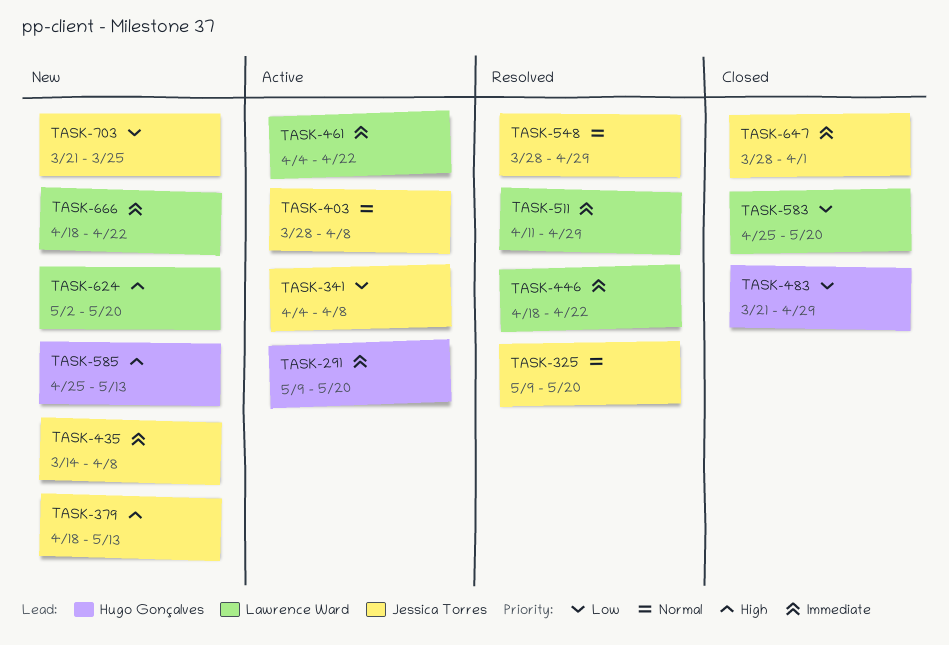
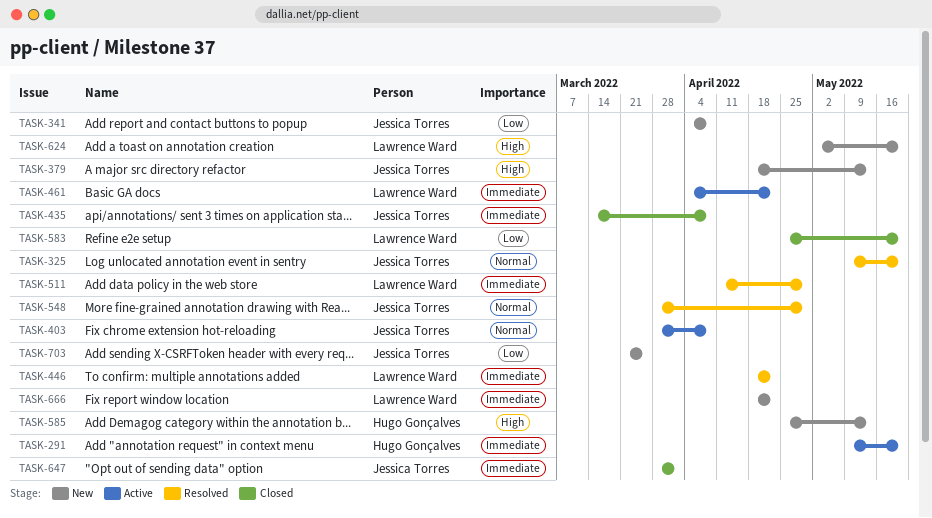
TASK-341, status: Active -> New
TASK-435, status: New -> Closed
TASK-483: present -> none

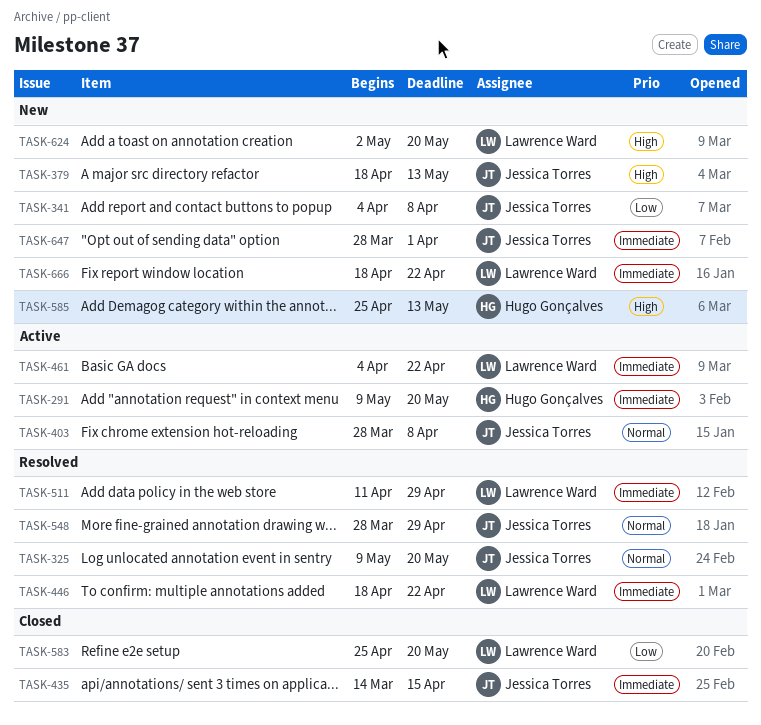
TASK-435, due: Apr 8 -> Apr 15
TASK-647, status: Closed -> New
TASK-703: present -> none

